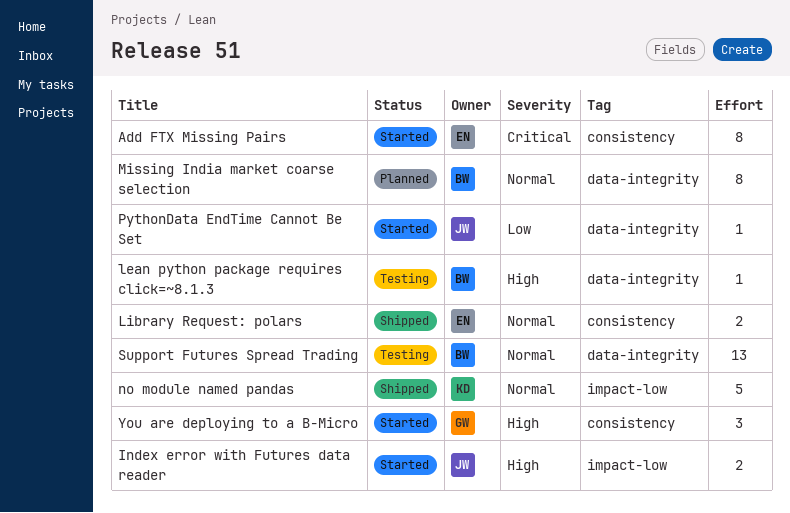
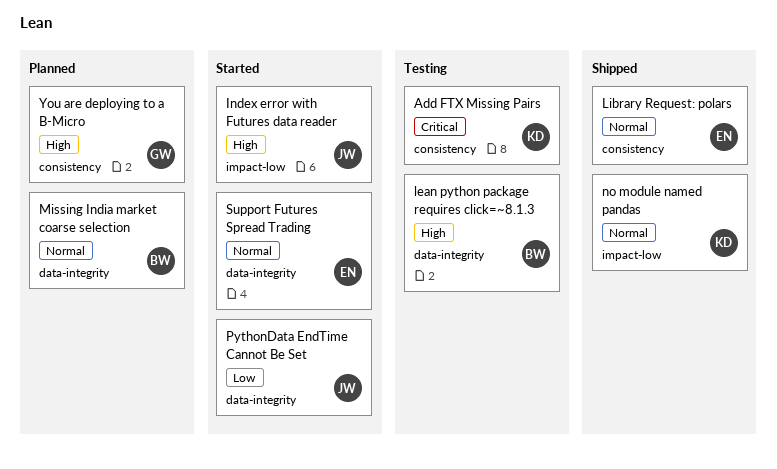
Add FTX Missing Pairs, status: Started -> Testing
Add FTX Missing Pairs, owner: EN -> KD
Support Futures Spread Trading, status: Testing -> Started
Support Futures Spread Trading, owner: BW -> EN
You are deploying to a B-Micro, status: Started -> Planned

